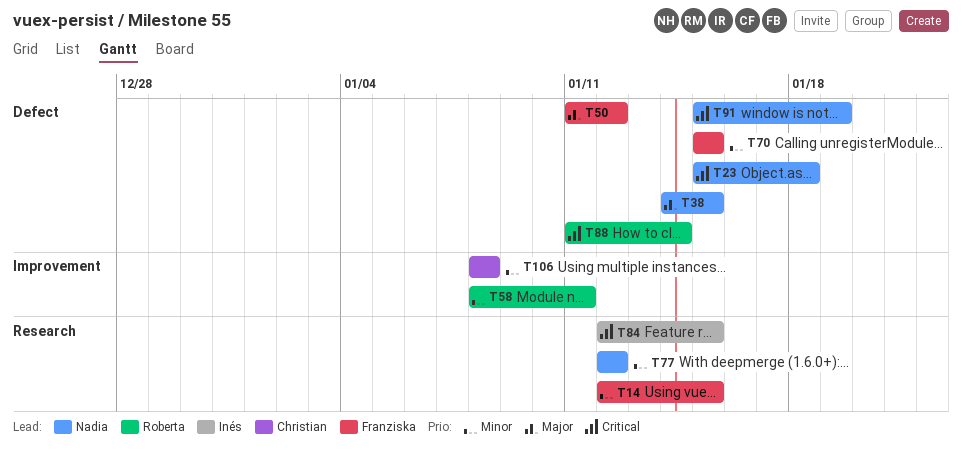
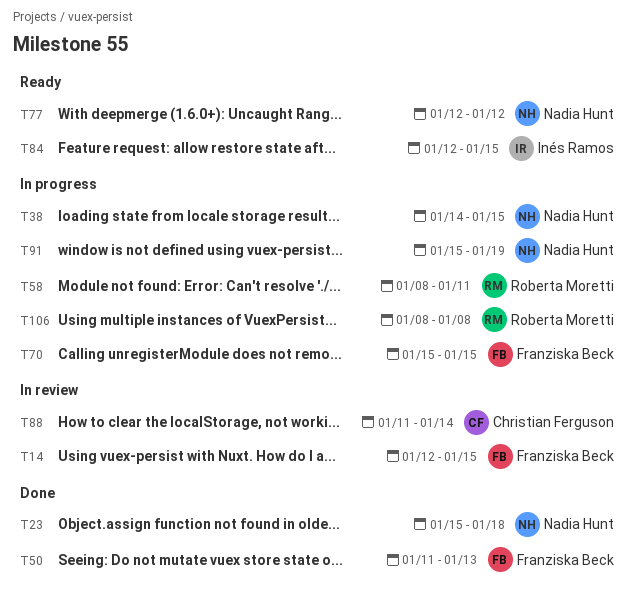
T50, due: Jan 12 -> Jan 13
T88, owner: Roberta Moretti -> Christian Ferguson
T106, owner: Christian Ferguson -> Roberta Moretti

